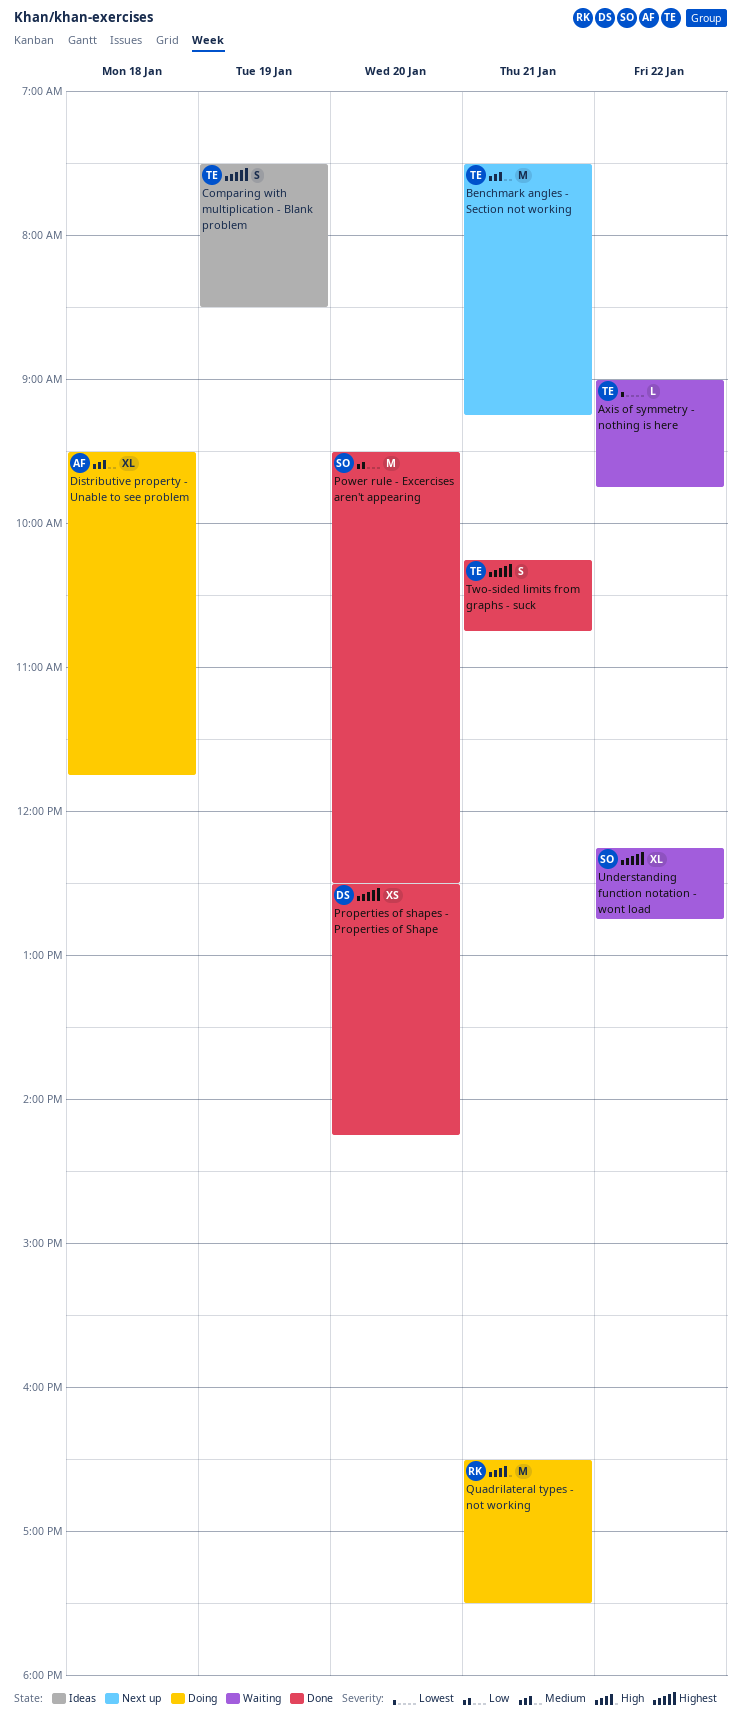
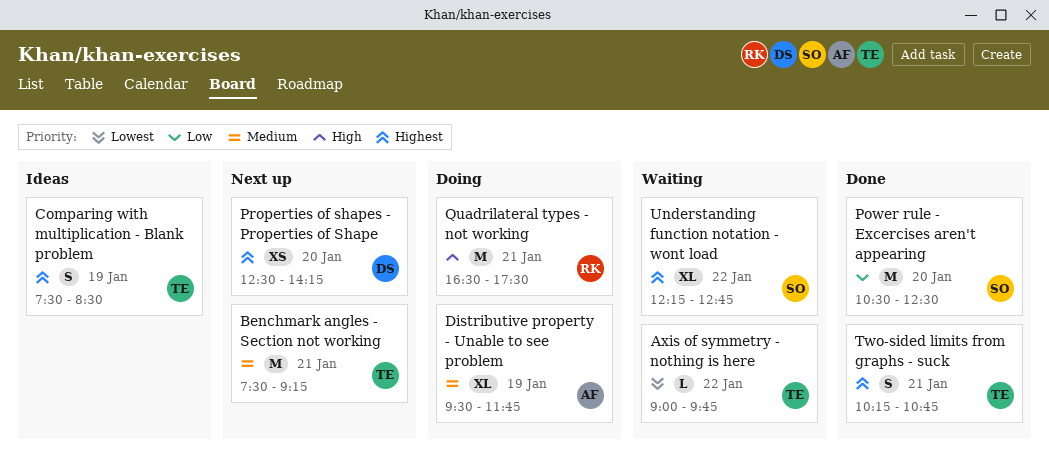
Distributive property - Unable to see problem, day: Jan 18 -> Jan 19
Power rule - Excercises aren't appearing, begins: 09:30 -> 10:30
Properties of shapes - Properties of Shape, status: Done -> Next up

